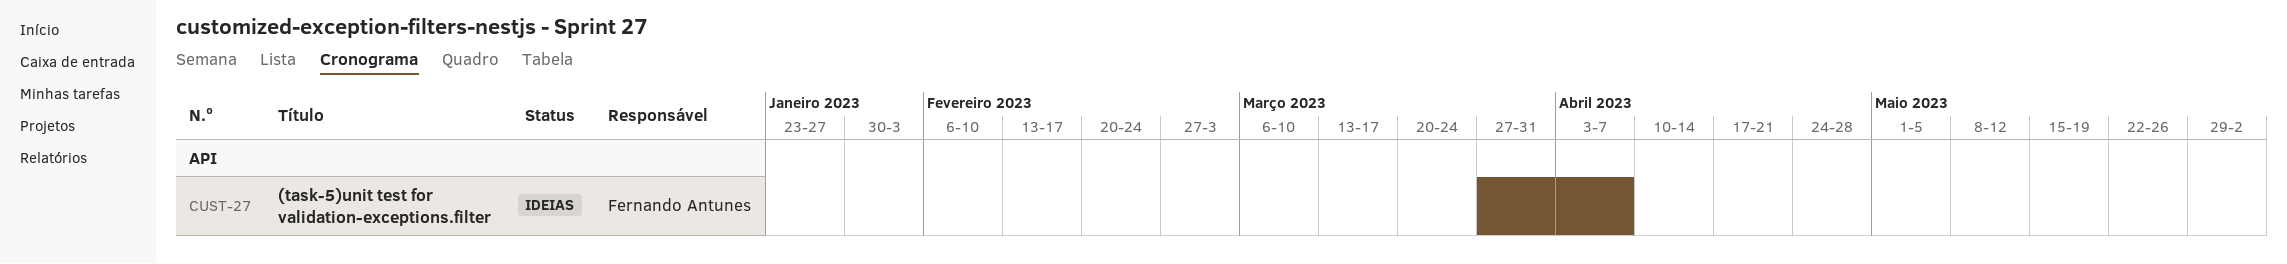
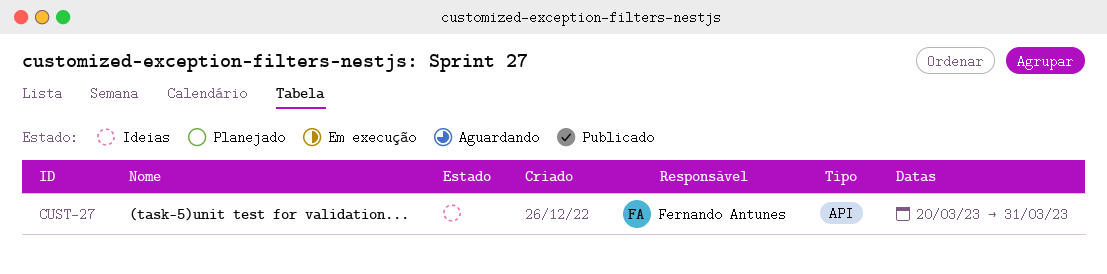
CUST-27, start: Mar 27 -> Mar 20
CUST-27, due: Apr 7 -> Mar 31

